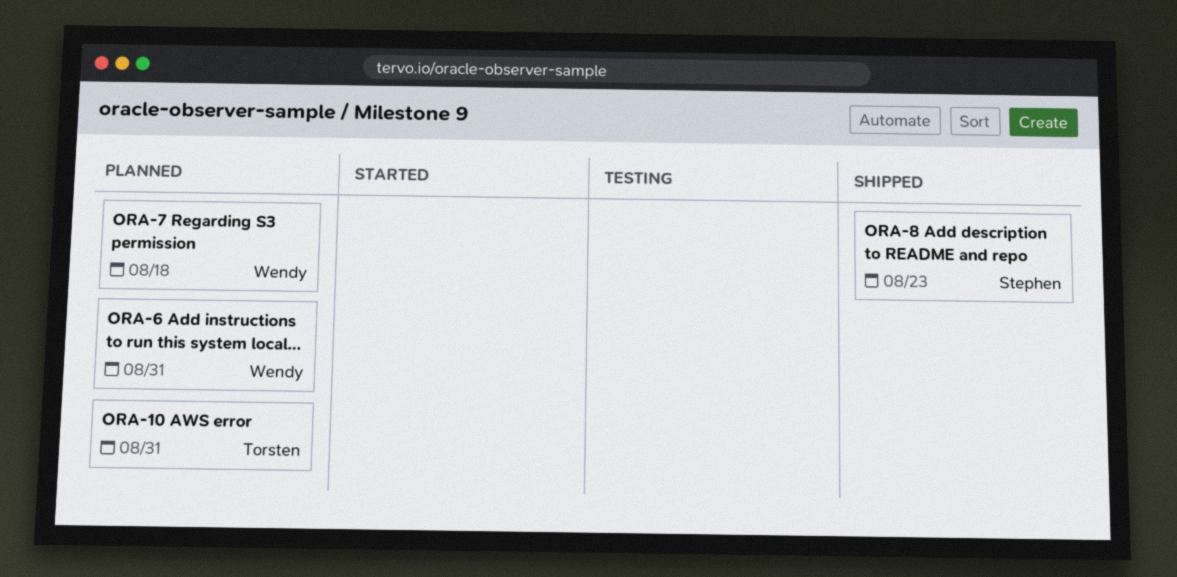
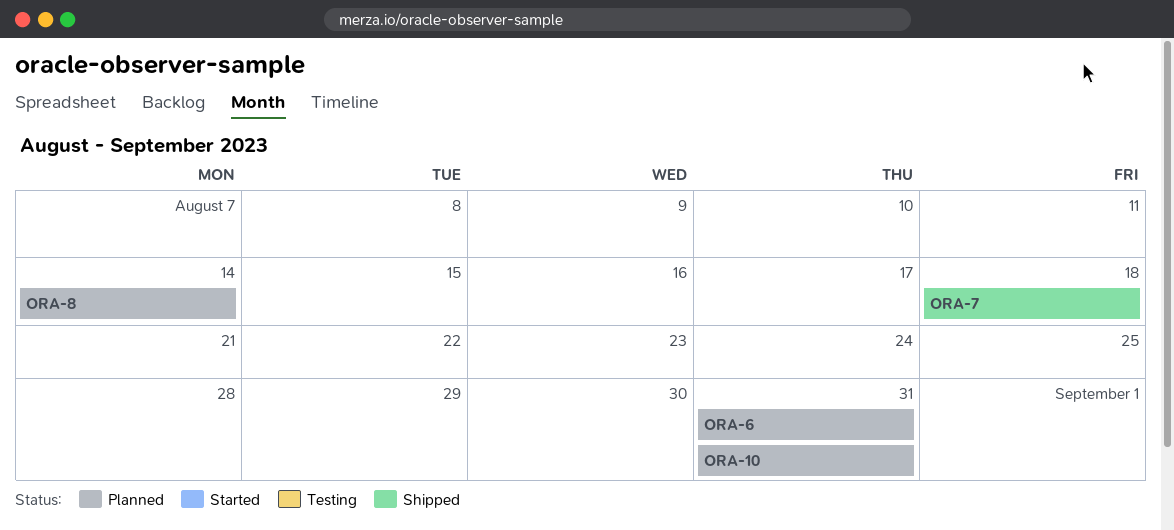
ORA-7, status: Planned -> Shipped
ORA-8, status: Shipped -> Planned
ORA-8, due: Aug 23 -> Aug 14

